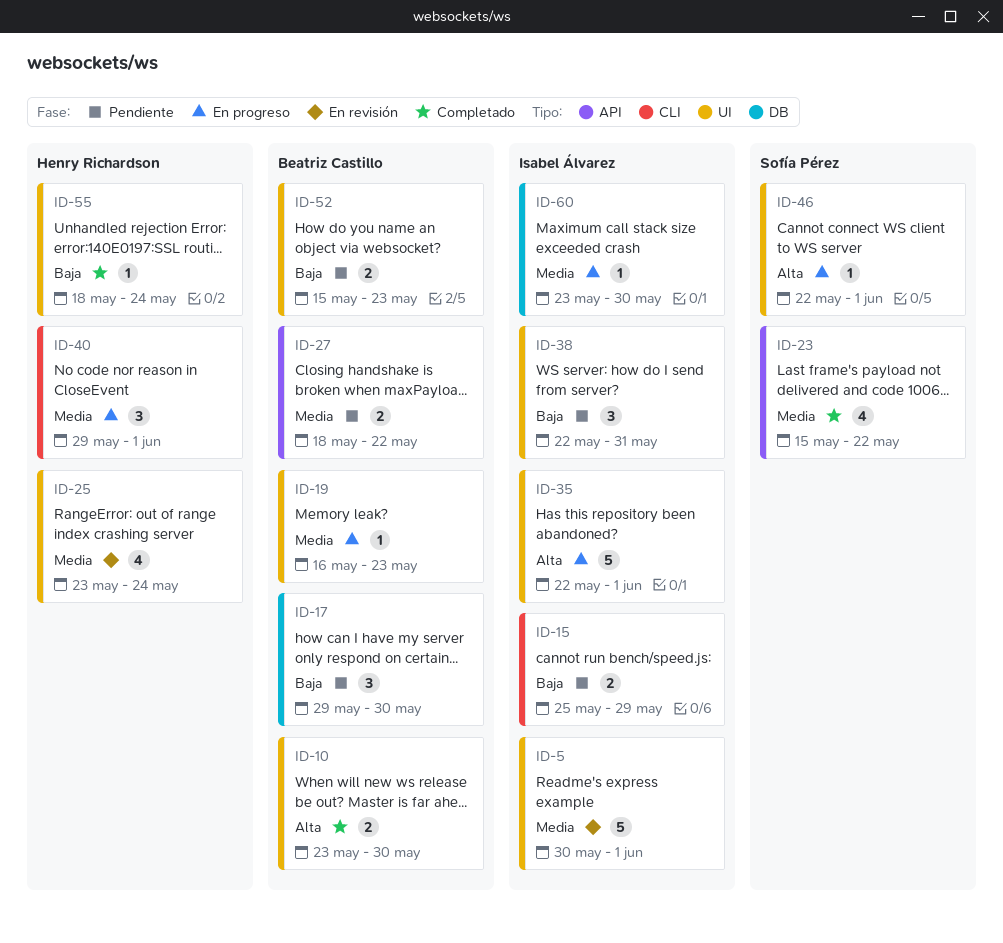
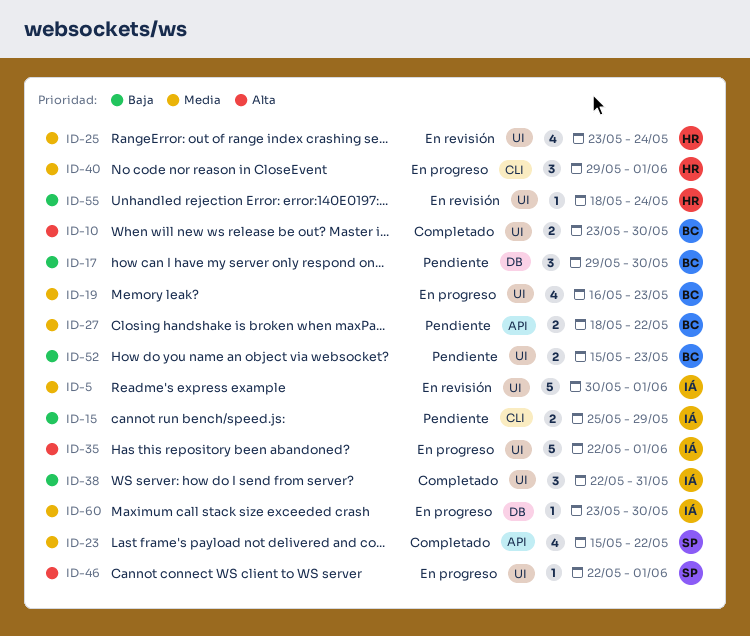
ID-19, estimate: 1 -> 4
ID-38, status: Pendiente -> Completado
ID-55, status: Completado -> En revisión

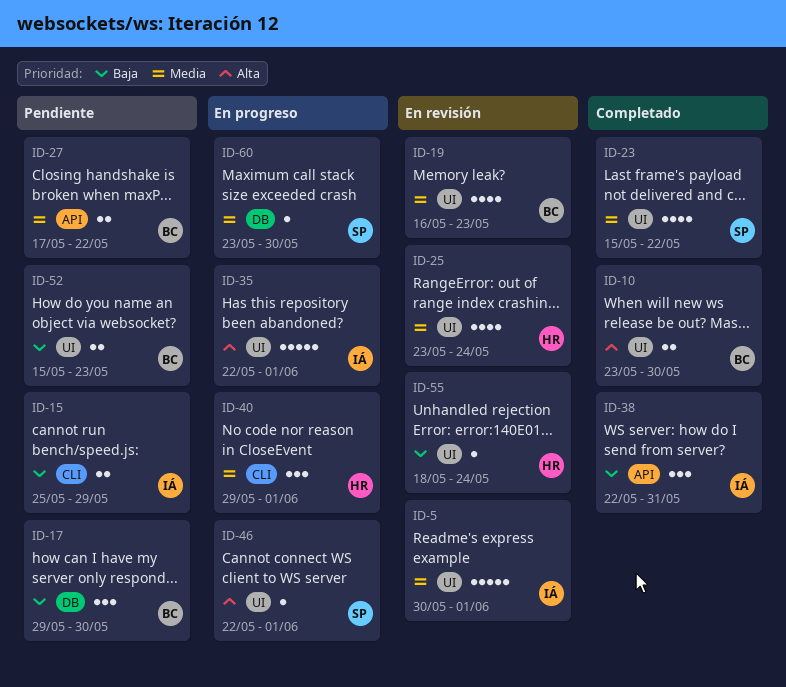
ID-19, status: En progreso -> En revisión
ID-23, label: API -> UI
ID-27, start: May 18 -> May 17
ID-38, label: UI -> API
ID-60, owner: IÁ -> SP

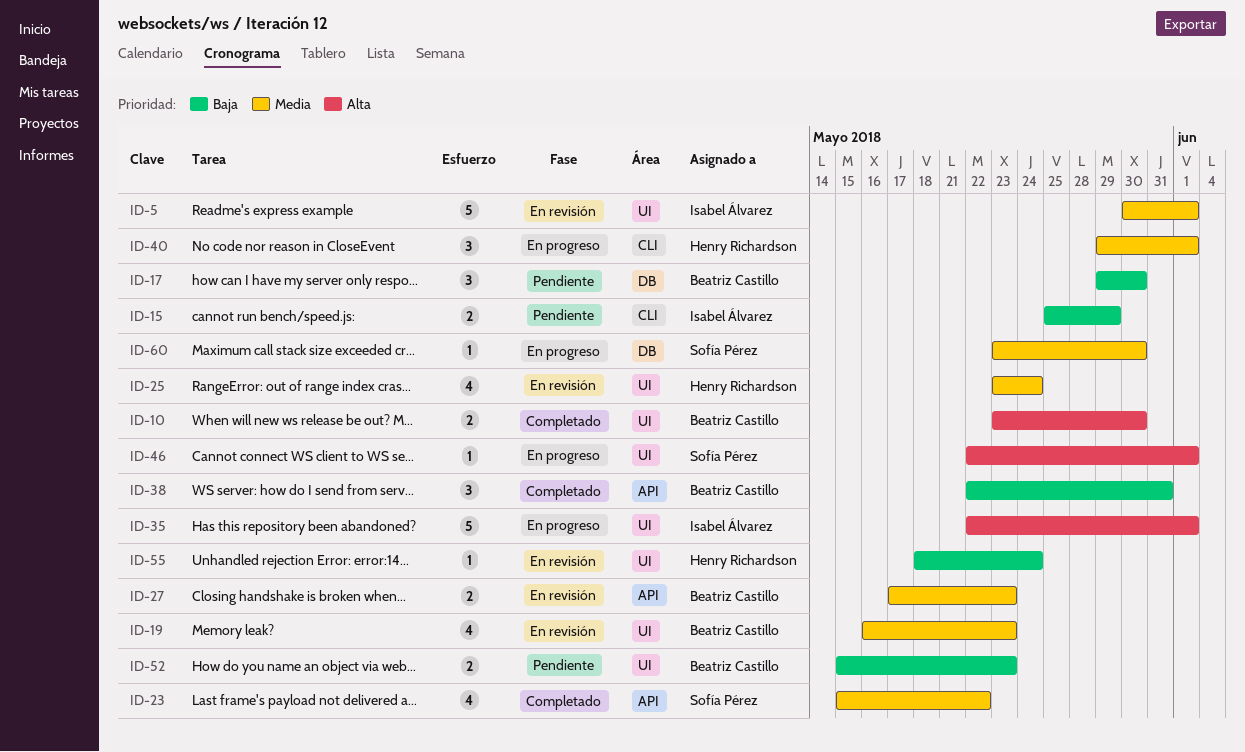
ID-23, label: UI -> API
ID-27, status: Pendiente -> En revisión
ID-27, due: May 22 -> May 23
ID-38, owner: Isabel Álvarez -> Beatriz Castillo

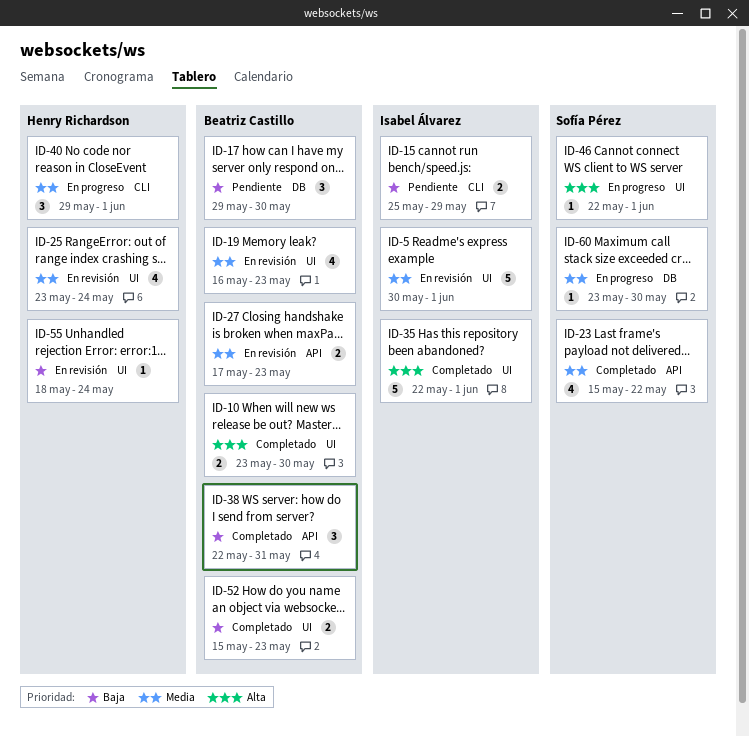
ID-35, status: En progreso -> Completado
ID-52, status: Pendiente -> Completado

